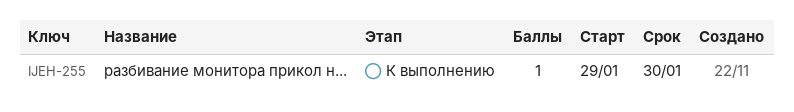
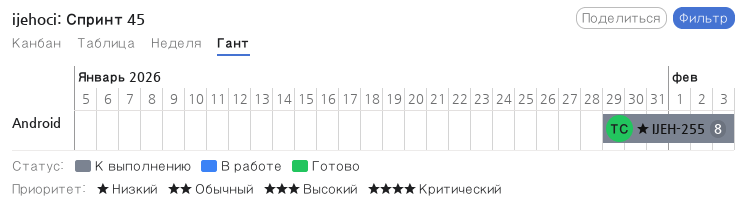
IJEH-255, estimate: 1 -> 8
IJEH-255, due: Jan 30 -> Feb 3

